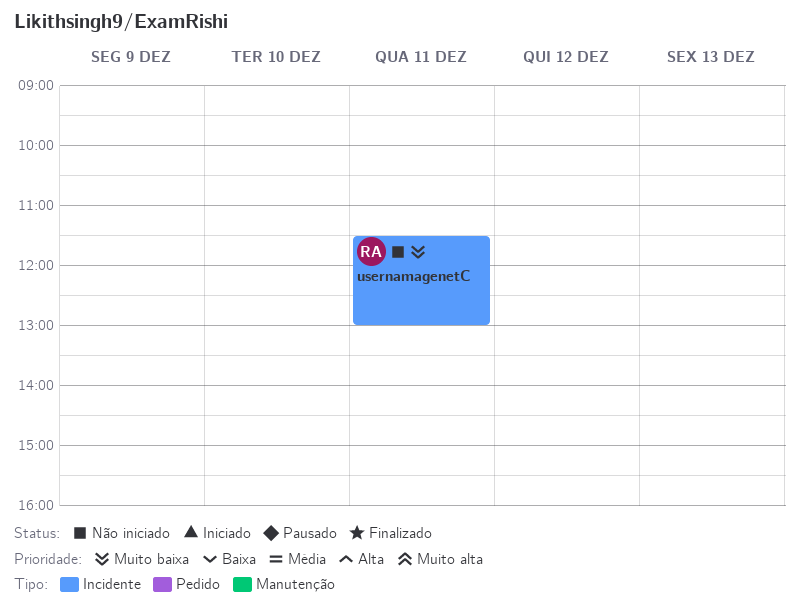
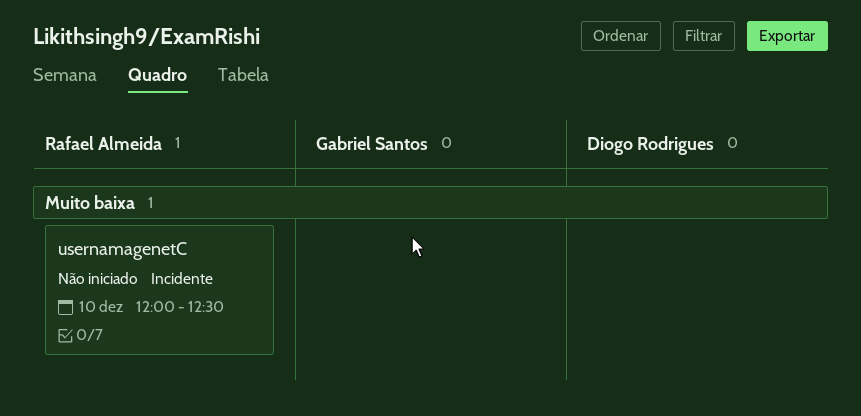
usernamagenetC, day: Dec 11 -> Dec 10
usernamagenetC, begins: 11:30 -> 12:00
usernamagenetC, ends: 13:00 -> 12:30

